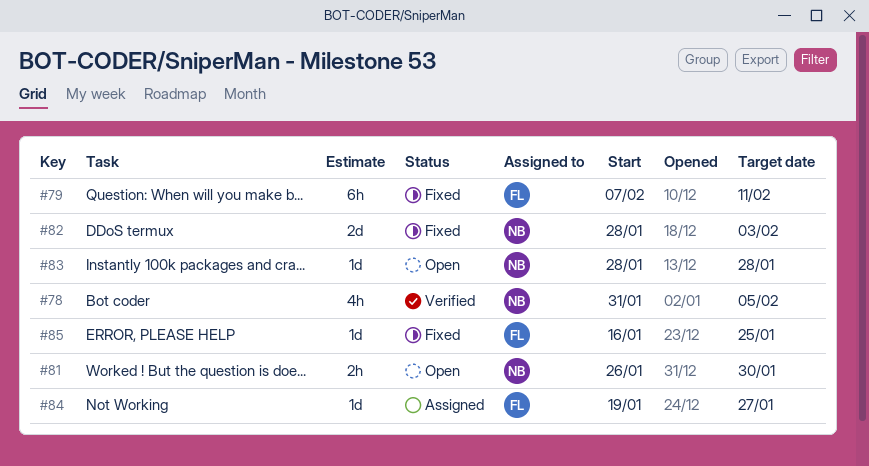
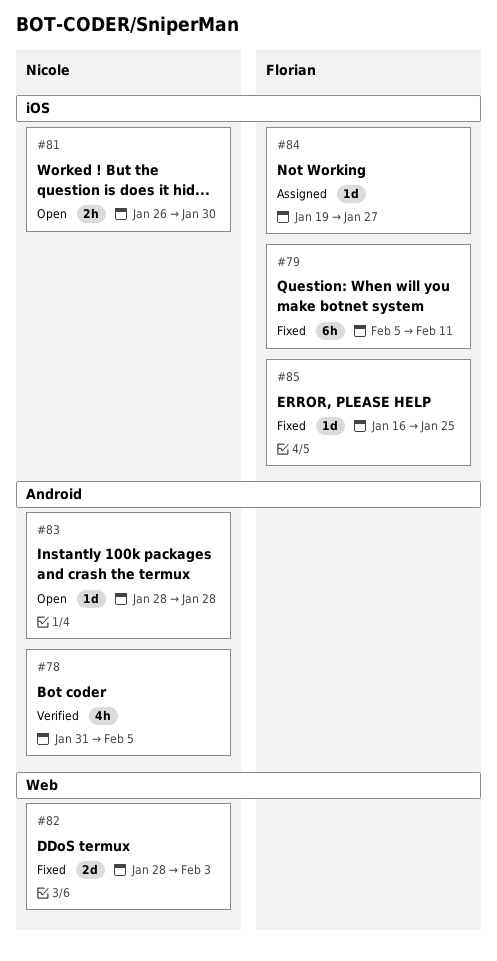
#79, start: Feb 7 -> Feb 5

